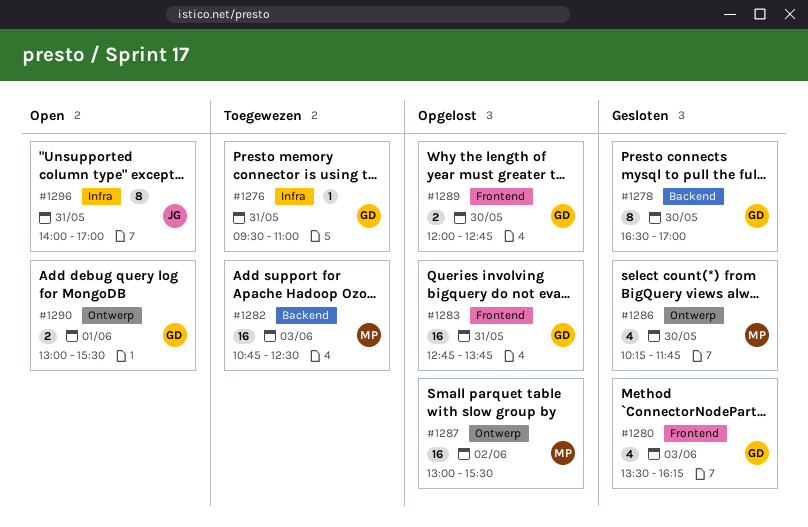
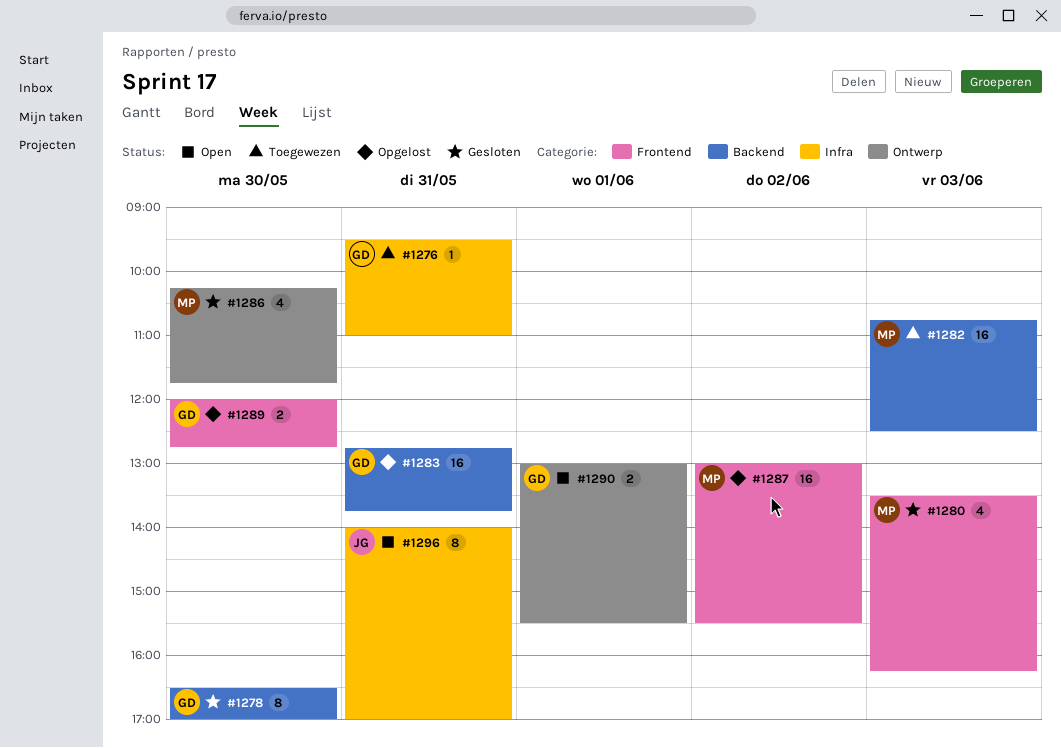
#1280, owner: GD -> MP
#1283, label: Frontend -> Backend
#1287, label: Ontwerp -> Frontend

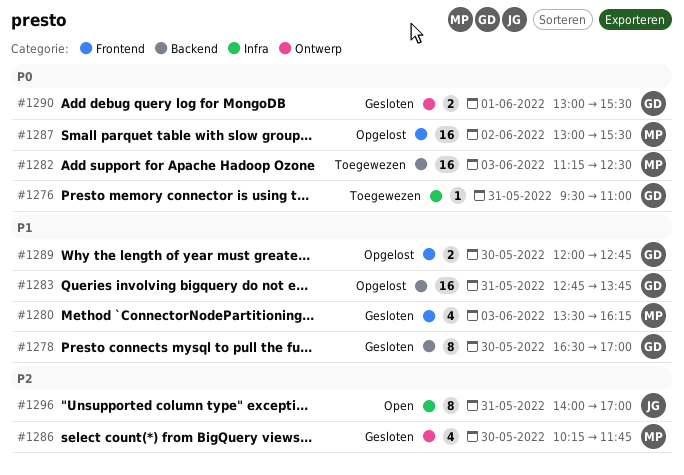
#1282, begins: 10:45 -> 11:15
#1290, status: Open -> Gesloten

